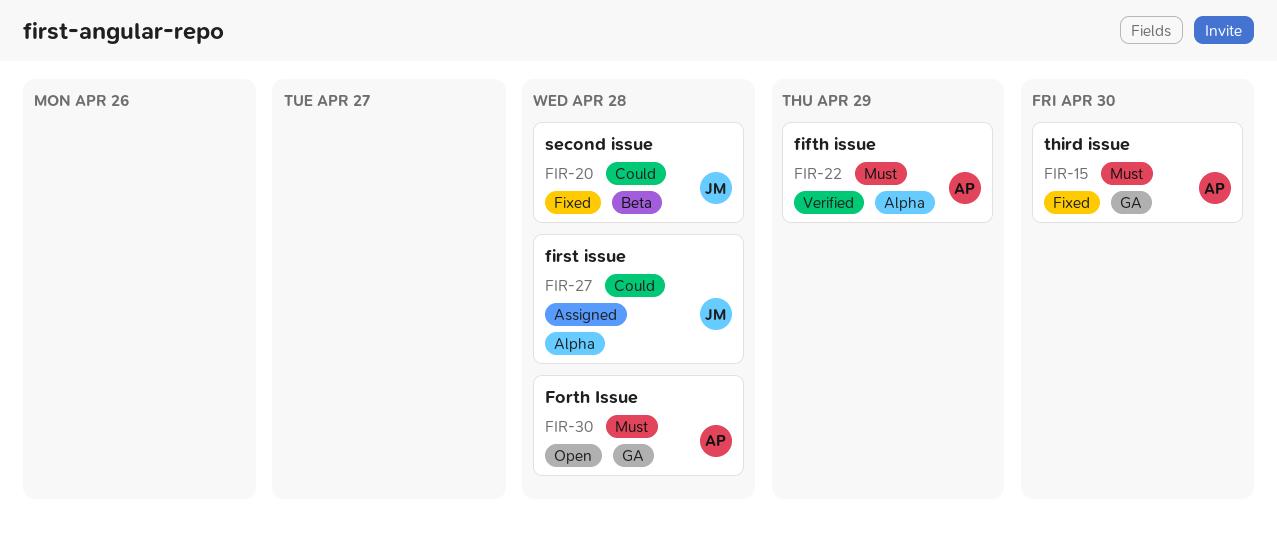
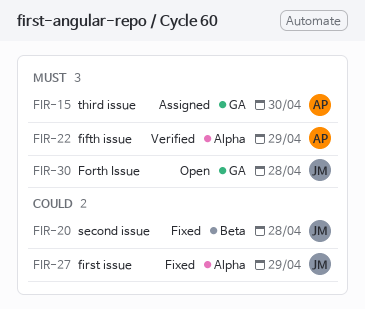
FIR-15, status: Fixed -> Assigned
FIR-27, status: Assigned -> Fixed
FIR-27, due: Apr 28 -> Apr 29
FIR-30, owner: AP -> JM

